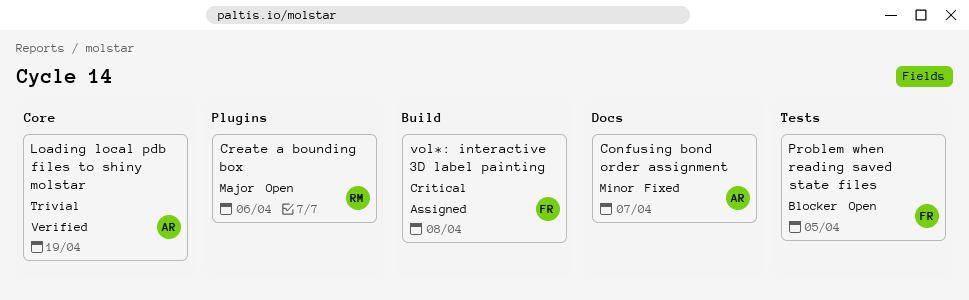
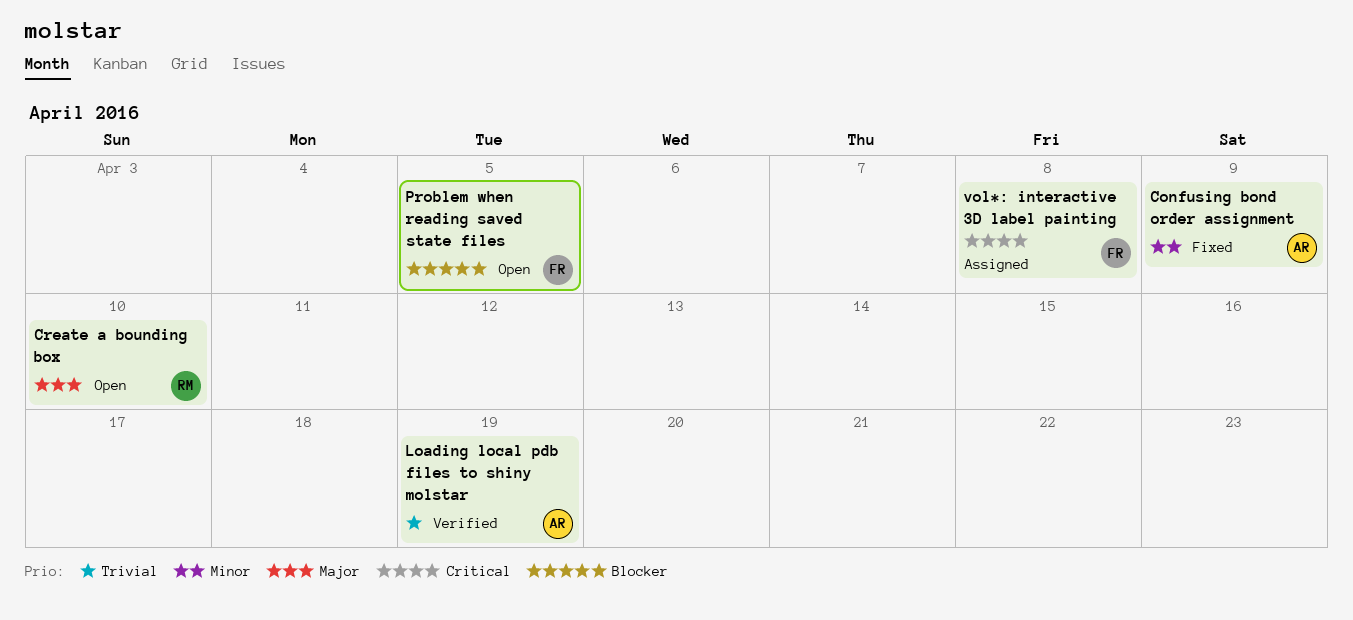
Confusing bond order assignment, due: Apr 7 -> Apr 9
Create a bounding box, due: Apr 6 -> Apr 10

